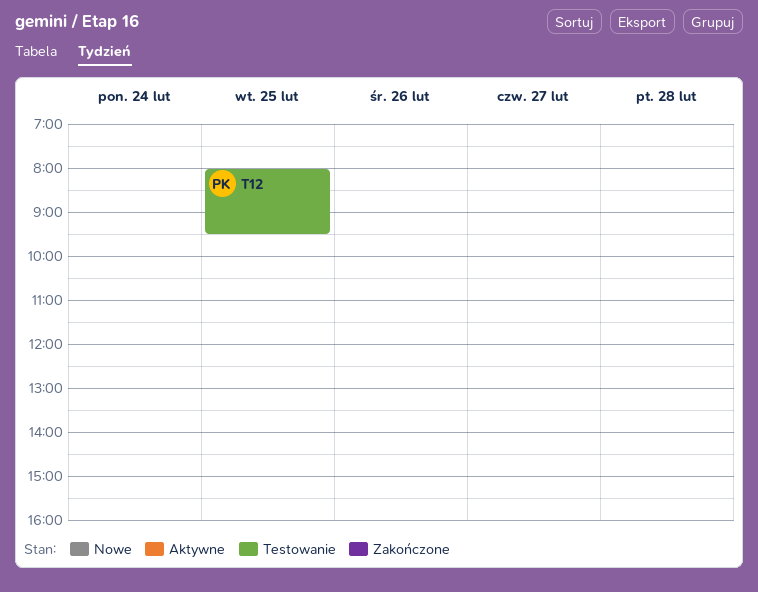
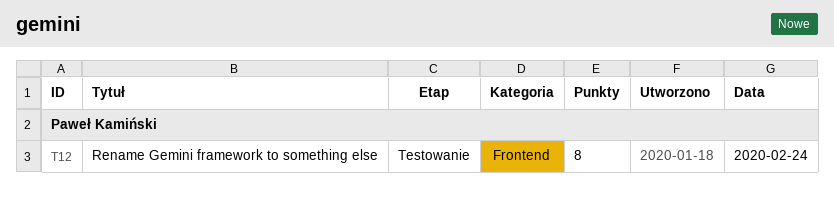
T12, day: Feb 25 -> Feb 24

